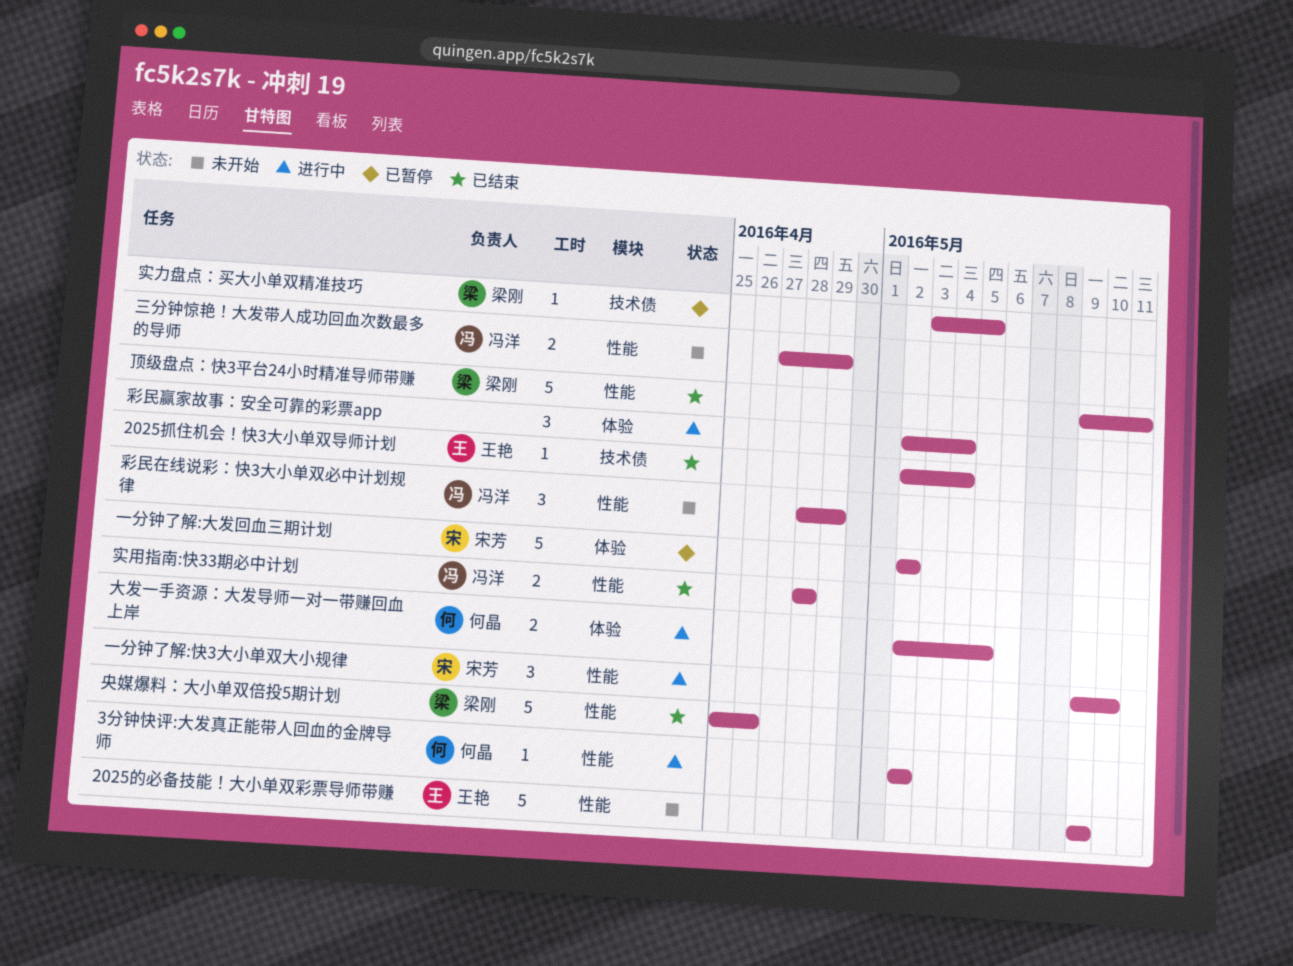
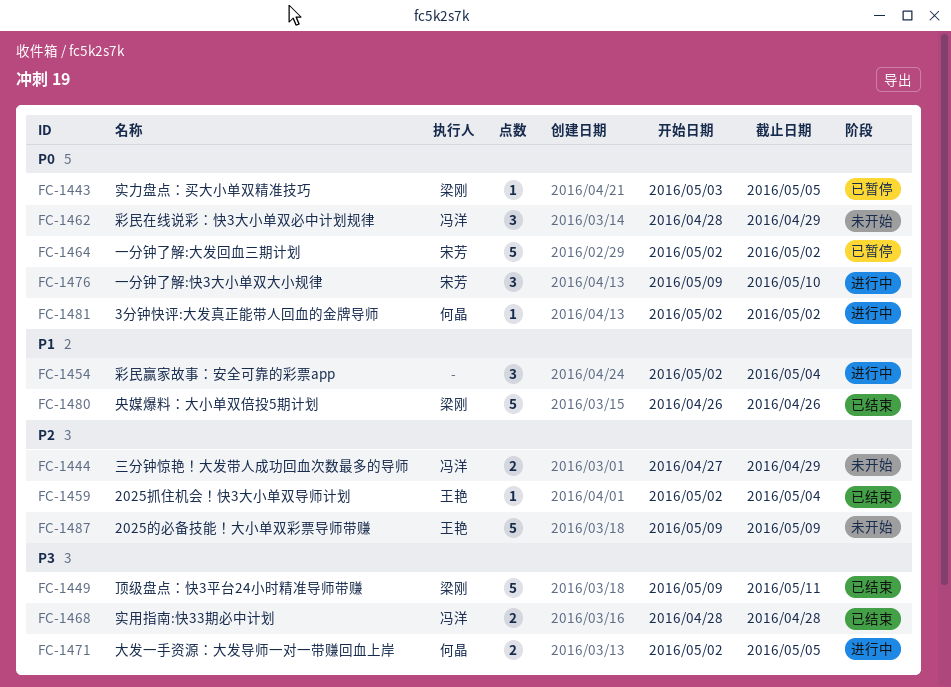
央媒爆料：大小单双倍投5期计划, start: Apr 25 -> Apr 26

